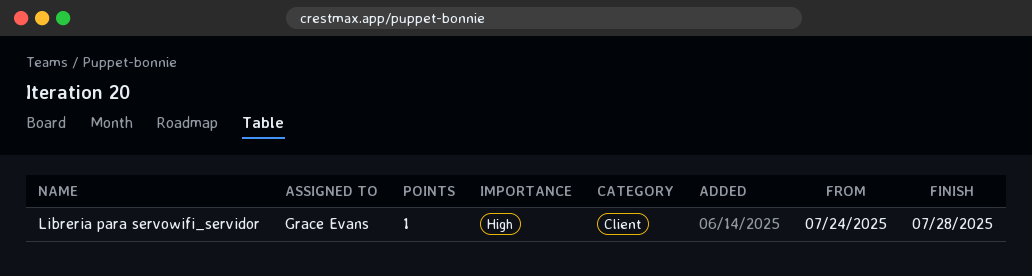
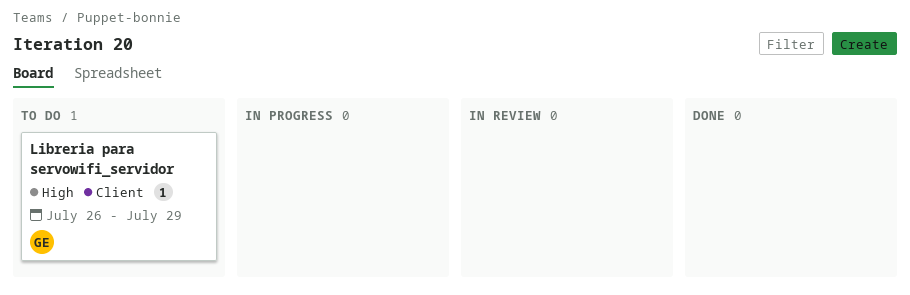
Libreria para servowifi_servidor, start: Jul 24 -> Jul 26
Libreria para servowifi_servidor, due: Jul 28 -> Jul 29

